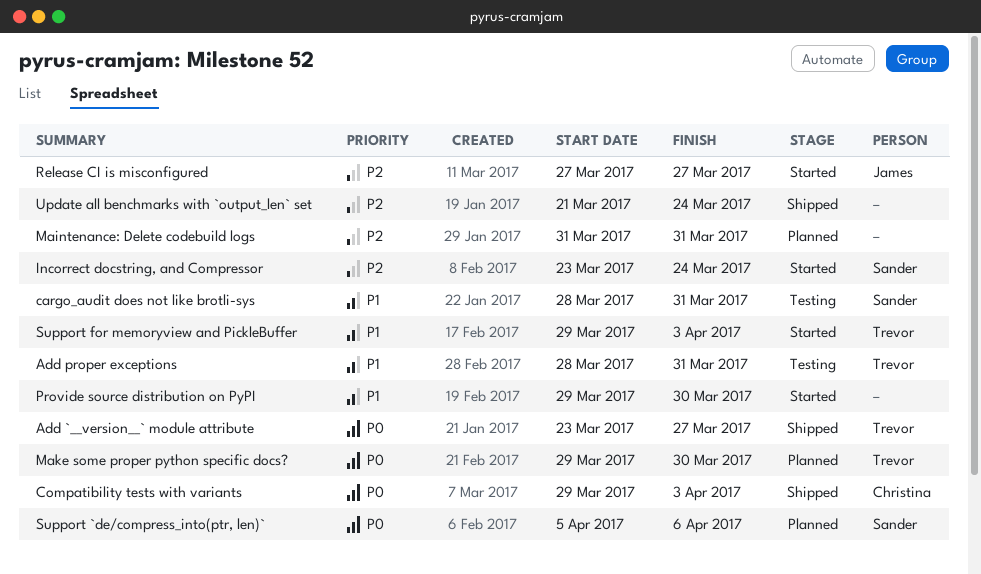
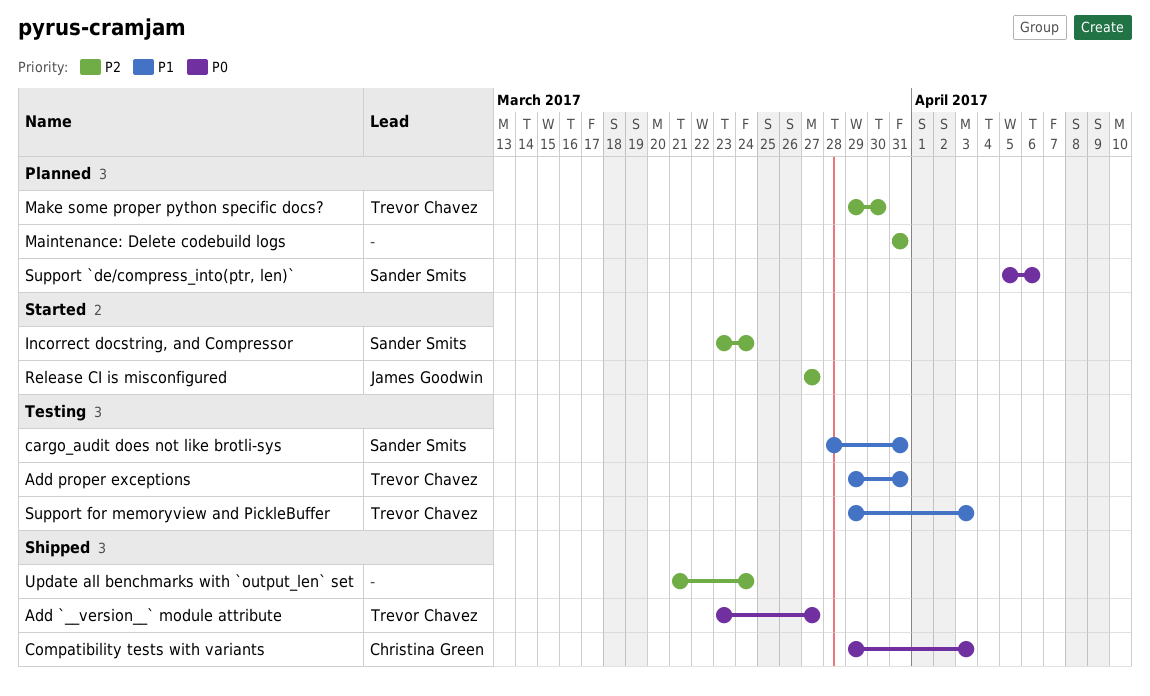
Add proper exceptions, start: Mar 28 -> Mar 29
Make some proper python specific docs?, priority: P0 -> P2
Provide source distribution on PyPI: present -> none
Support for memoryview and PickleBuffer, status: Started -> Testing

